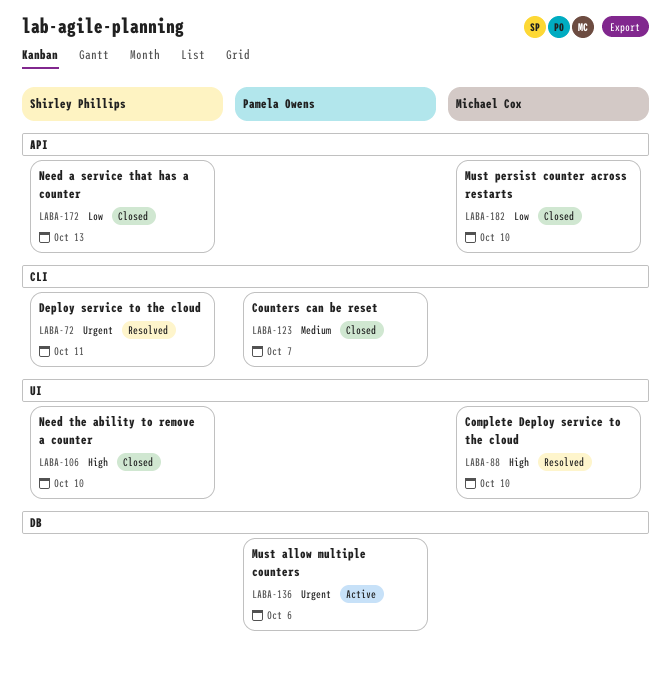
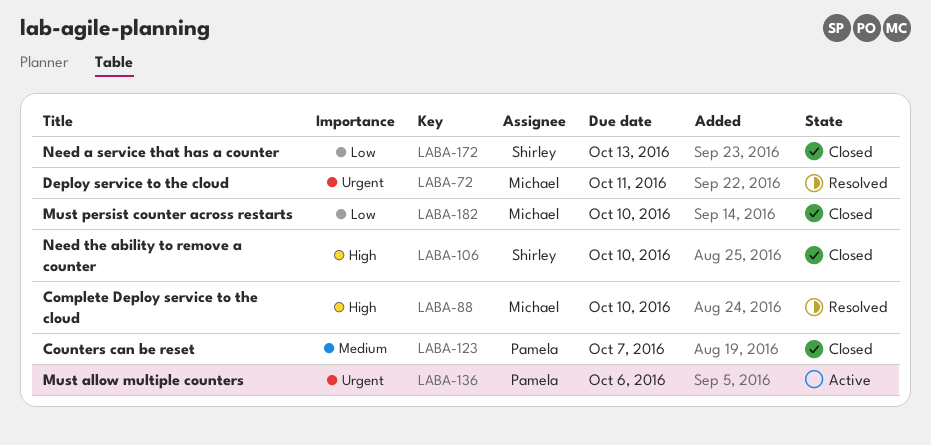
LABA-72, owner: Shirley Phillips -> Michael Cox

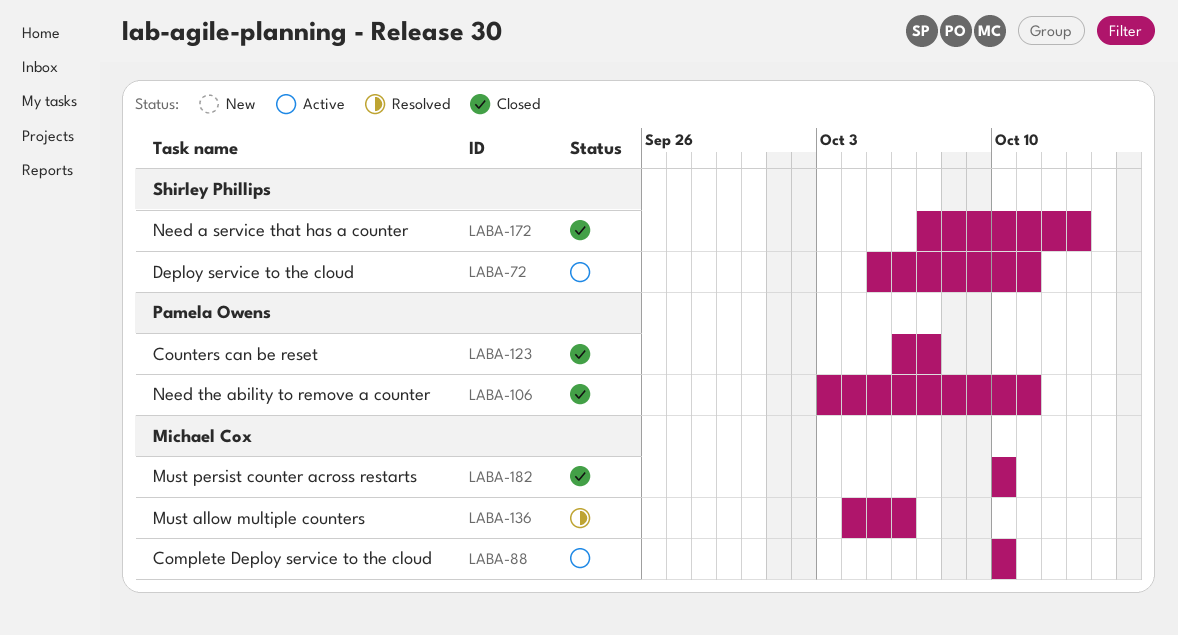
LABA-72, status: Resolved -> Active
LABA-72, owner: Michael Cox -> Shirley Phillips
LABA-88, status: Resolved -> Active
LABA-106, owner: Shirley Phillips -> Pamela Owens
LABA-106, due: Oct 10 -> Oct 11
LABA-136, status: Active -> Resolved
LABA-136, owner: Pamela Owens -> Michael Cox

